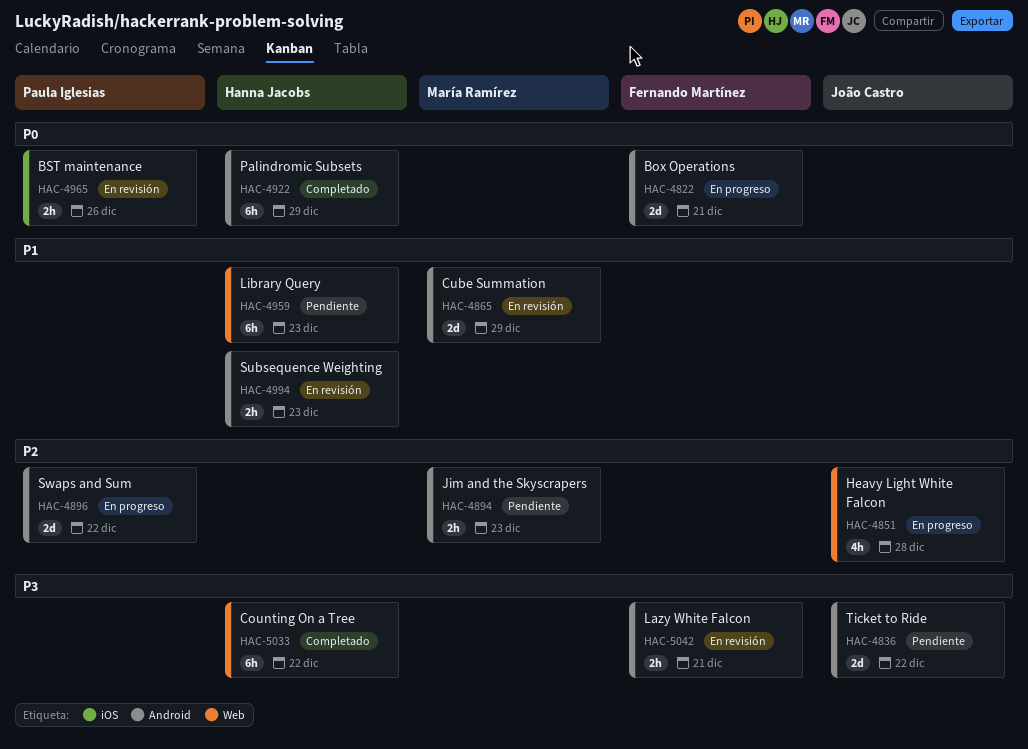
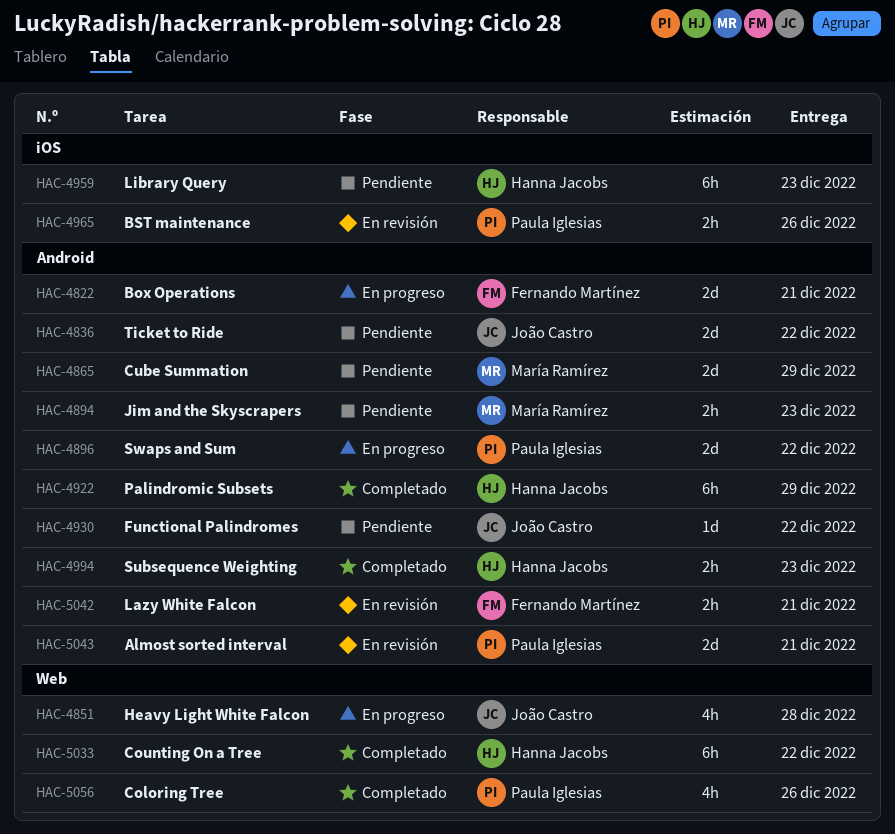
HAC-4865, status: En revisión -> Pendiente
HAC-4930: none -> present
HAC-4959, label: Web -> iOS
HAC-4994, status: En revisión -> Completado
HAC-5043: none -> present
HAC-5056: none -> present

